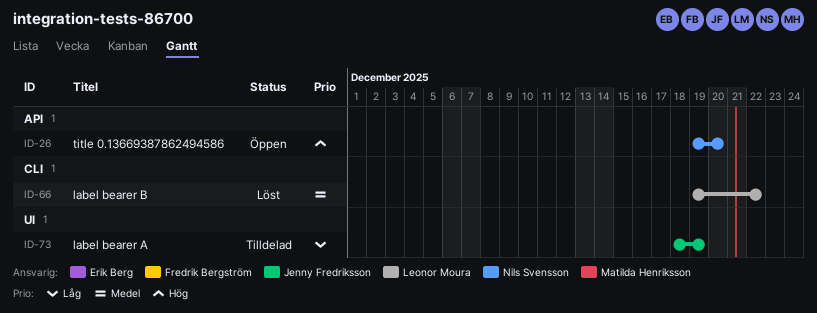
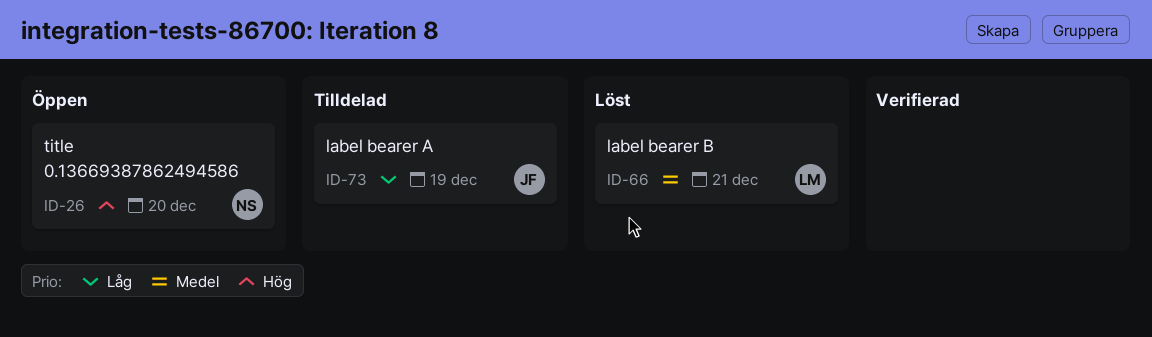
ID-66, due: Dec 22 -> Dec 21

